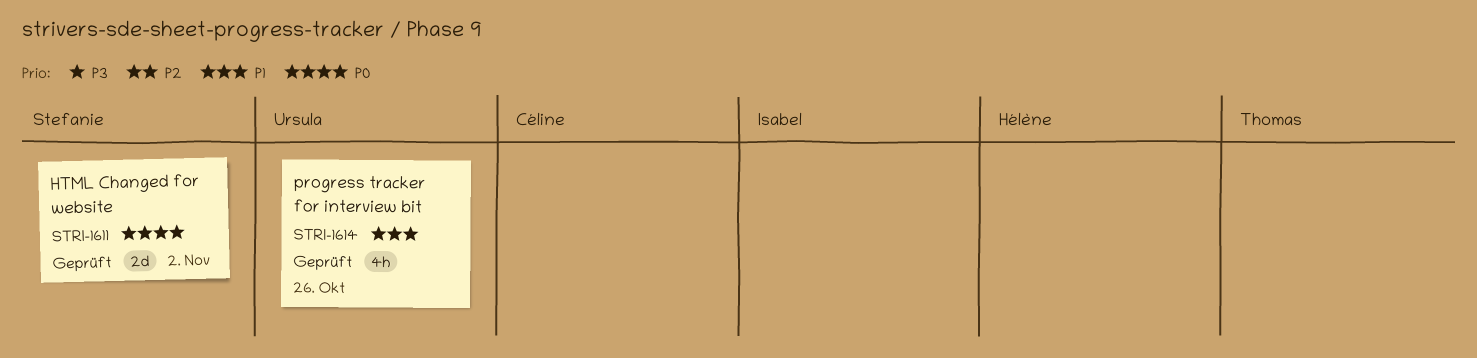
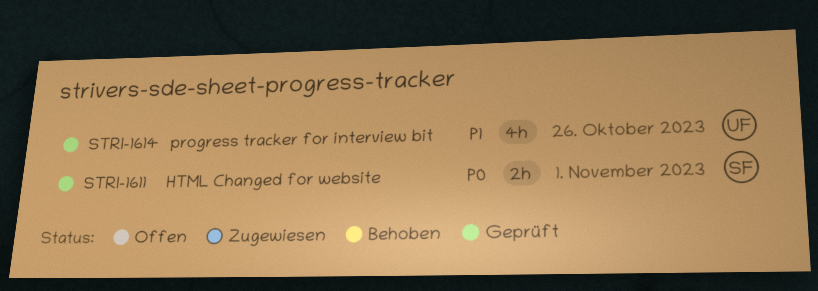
STRI-1611, estimate: 2d -> 2h
STRI-1611, due: Nov 2 -> Nov 1

